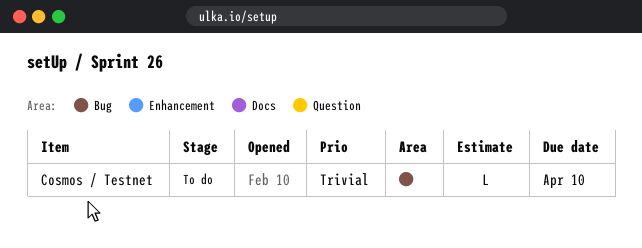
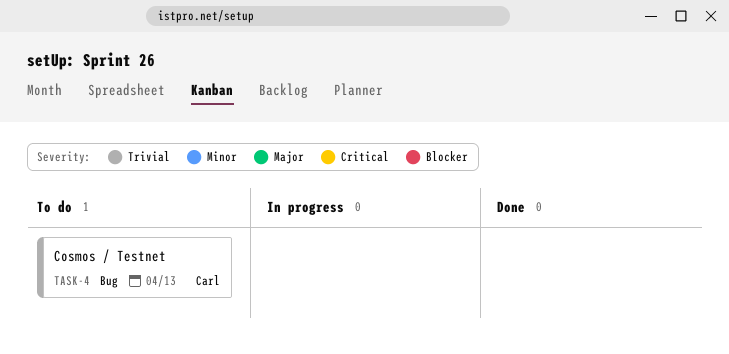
Cosmos / Testnet, due: Apr 10 -> Apr 13

